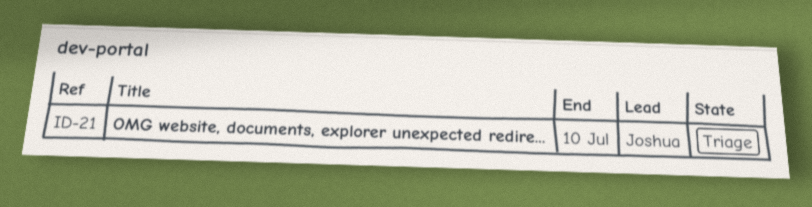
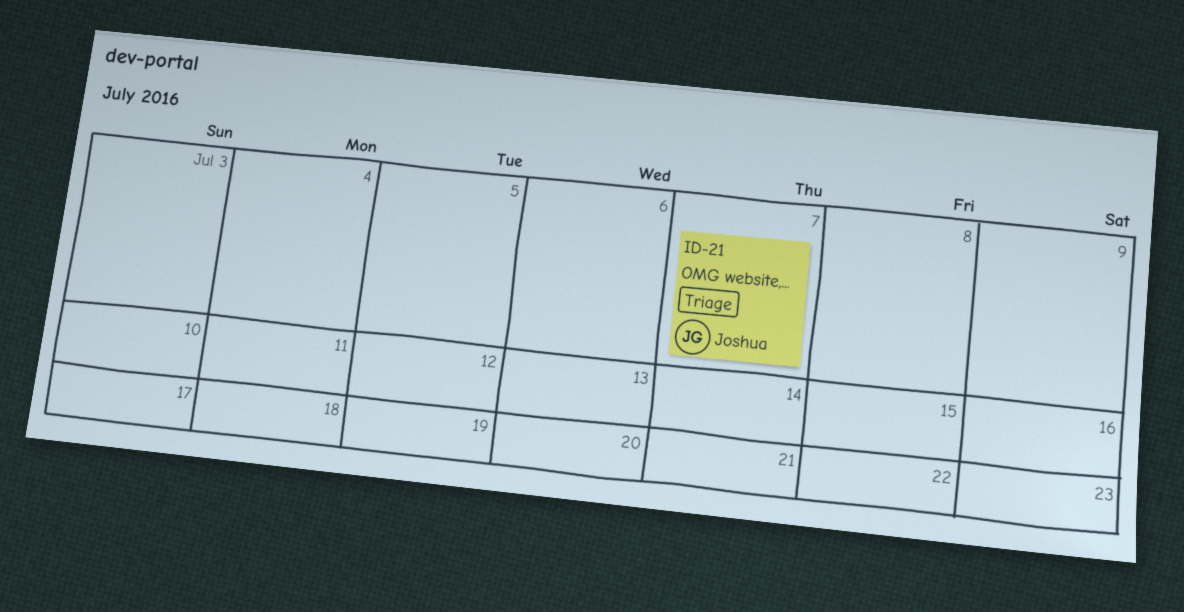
ID-21, due: Jul 10 -> Jul 7

